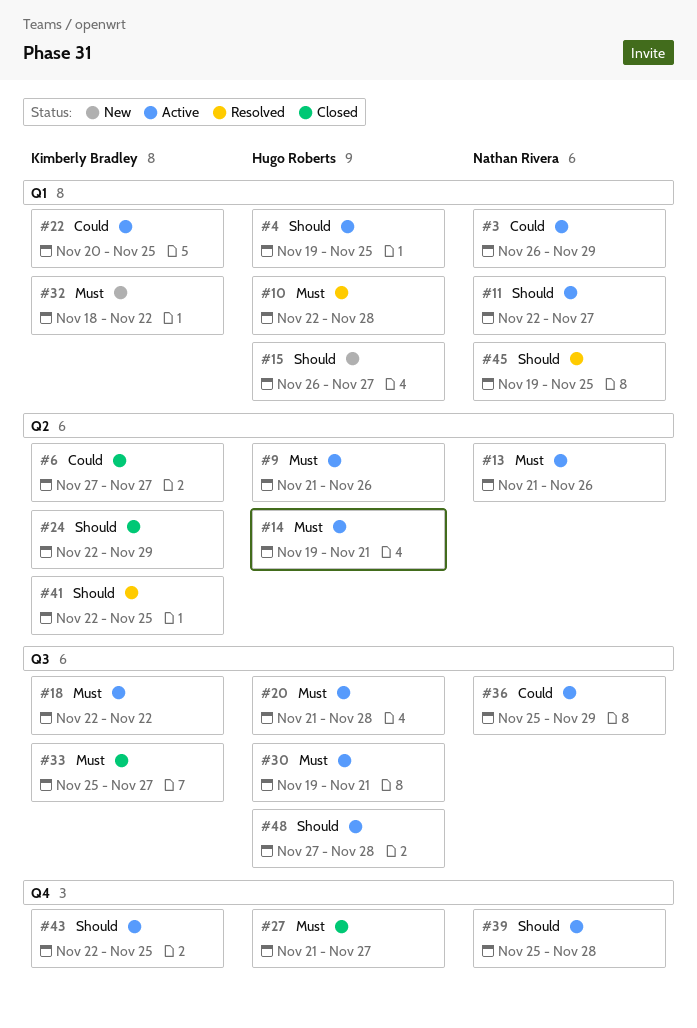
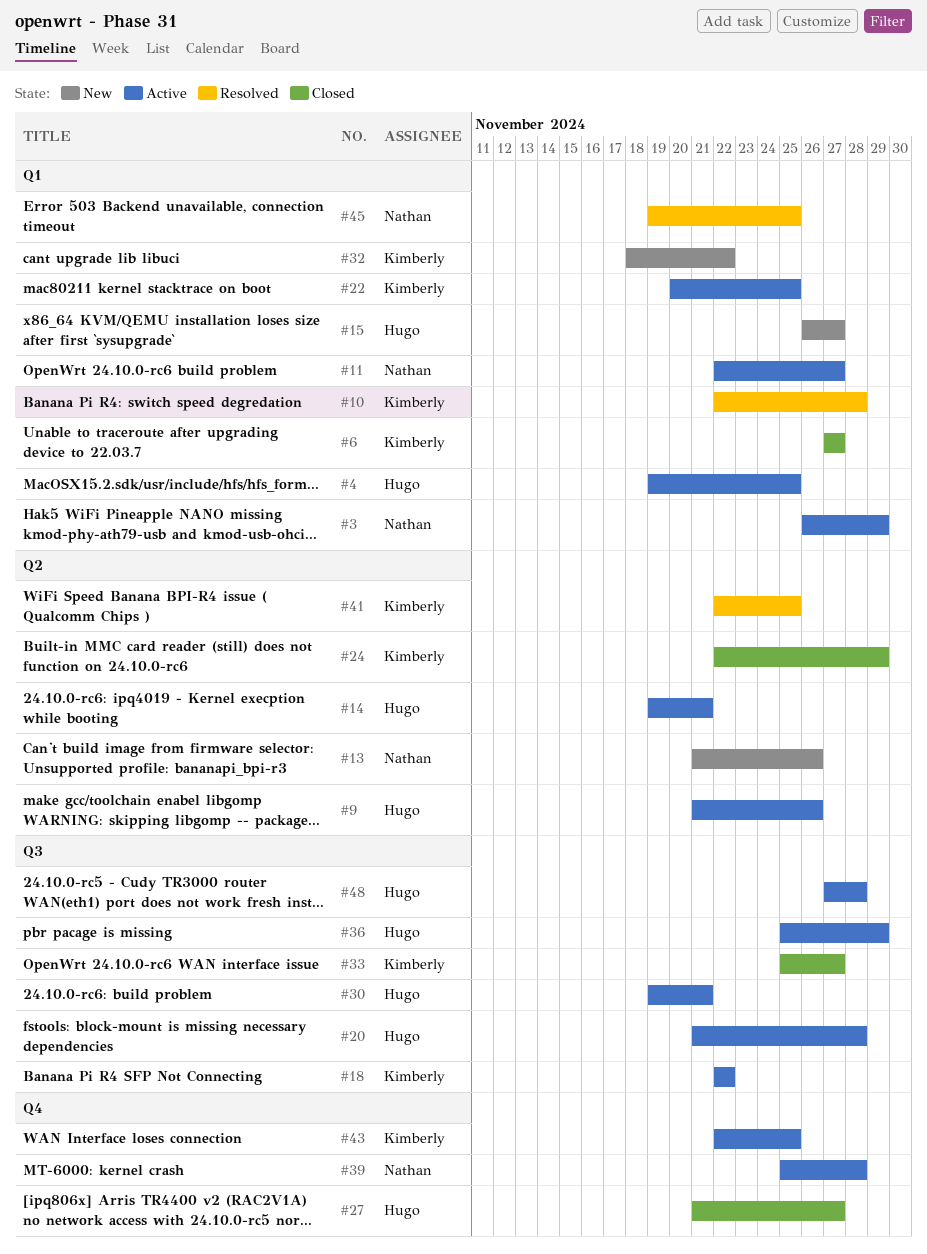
#6, label: Q2 -> Q1
#10, owner: Hugo Roberts -> Kimberly Bradley
#13, status: Active -> New
#36, owner: Nathan Rivera -> Hugo Roberts

